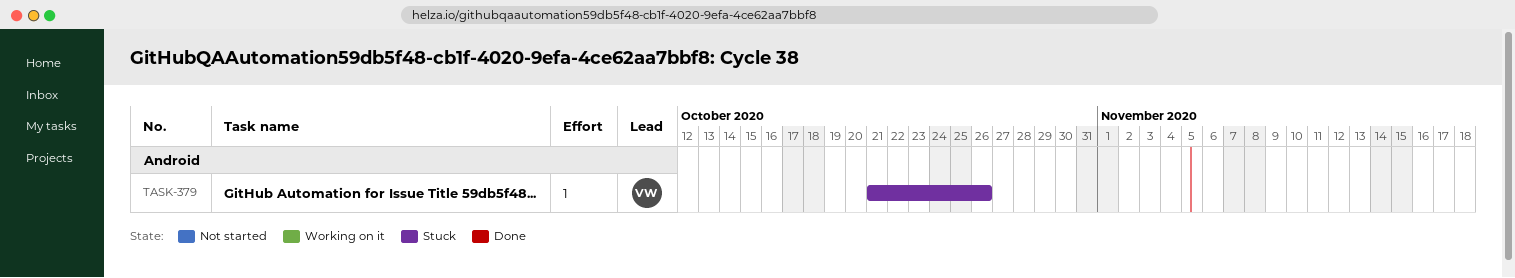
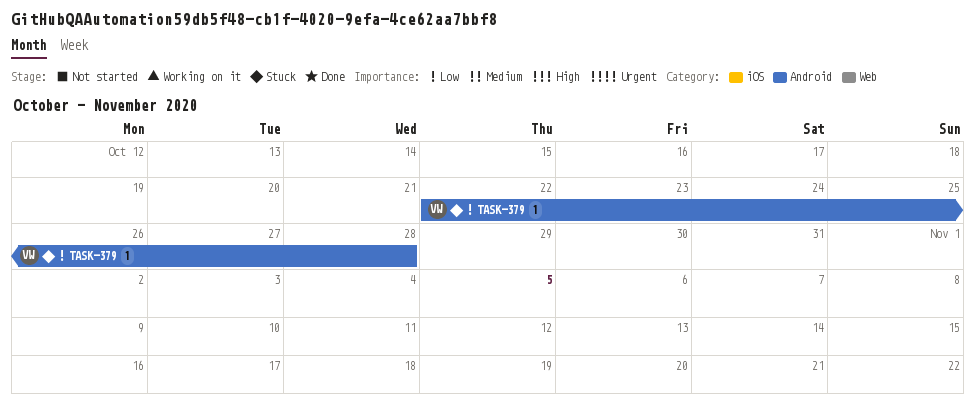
TASK-379, start: Oct 21 -> Oct 22
TASK-379, due: Oct 26 -> Oct 28

